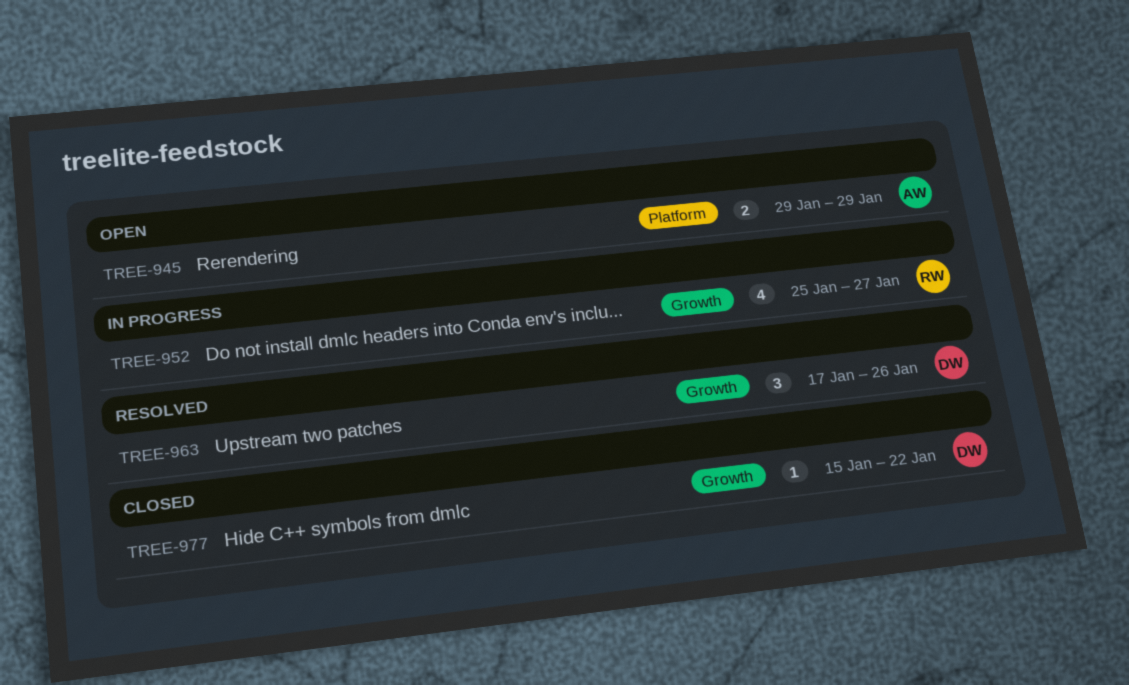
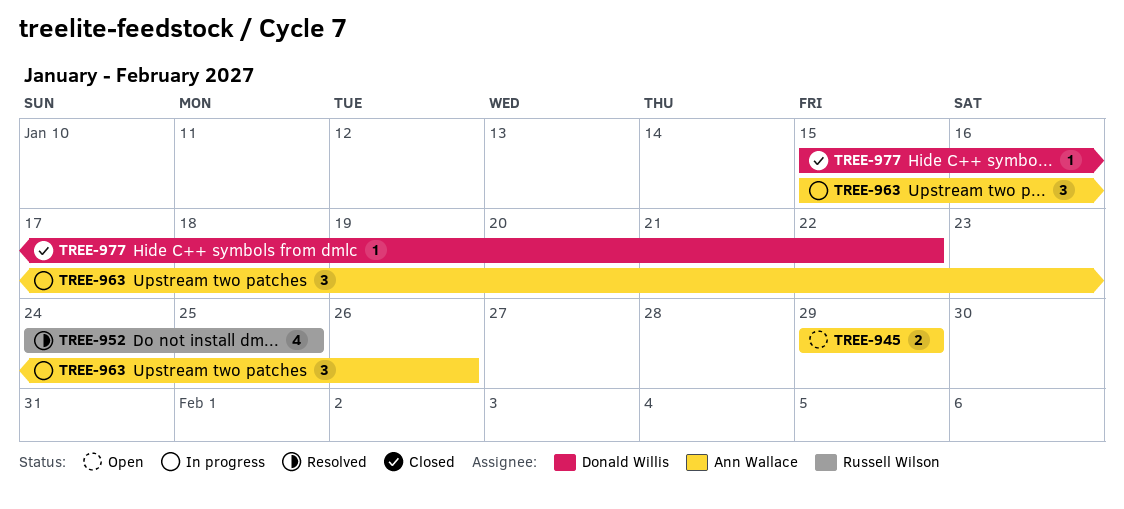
TREE-952, status: In progress -> Resolved
TREE-952, start: Jan 25 -> Jan 24
TREE-952, due: Jan 27 -> Jan 25
TREE-963, status: Resolved -> In progress
TREE-963, owner: Donald Willis -> Ann Wallace
TREE-963, start: Jan 17 -> Jan 15

